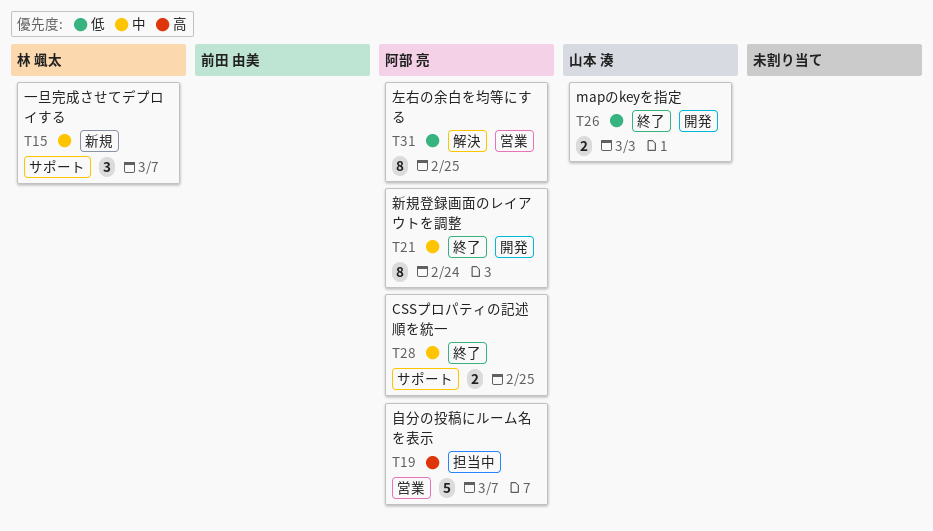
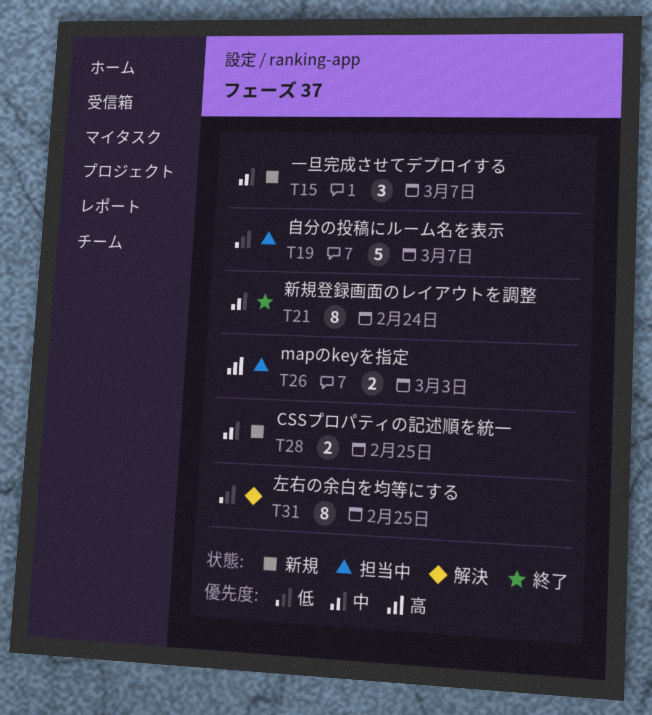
T19, priority: 高 -> 低
T26, status: 終了 -> 担当中
T26, priority: 低 -> 高
T28, status: 終了 -> 新規

